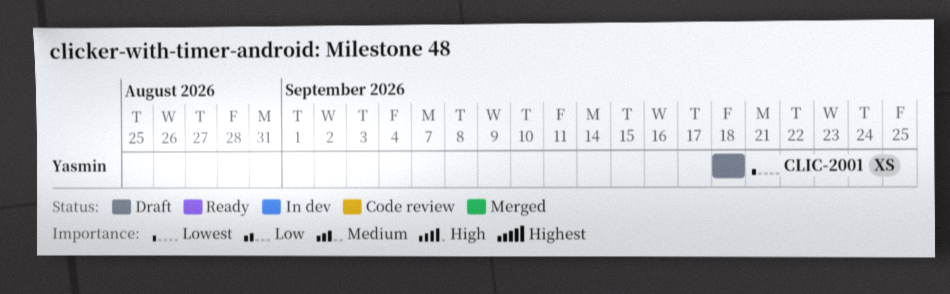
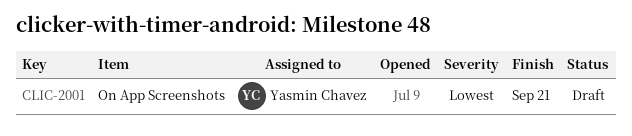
CLIC-2001, due: Sep 18 -> Sep 21

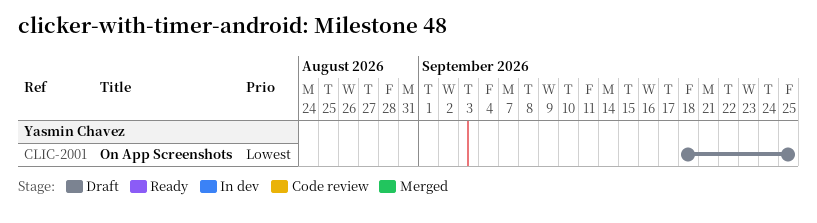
CLIC-2001, due: Sep 21 -> Sep 25

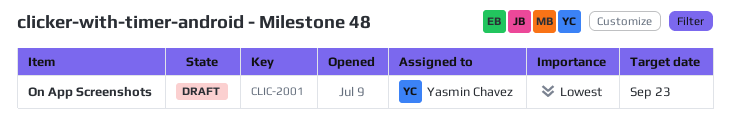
CLIC-2001, due: Sep 25 -> Sep 23

